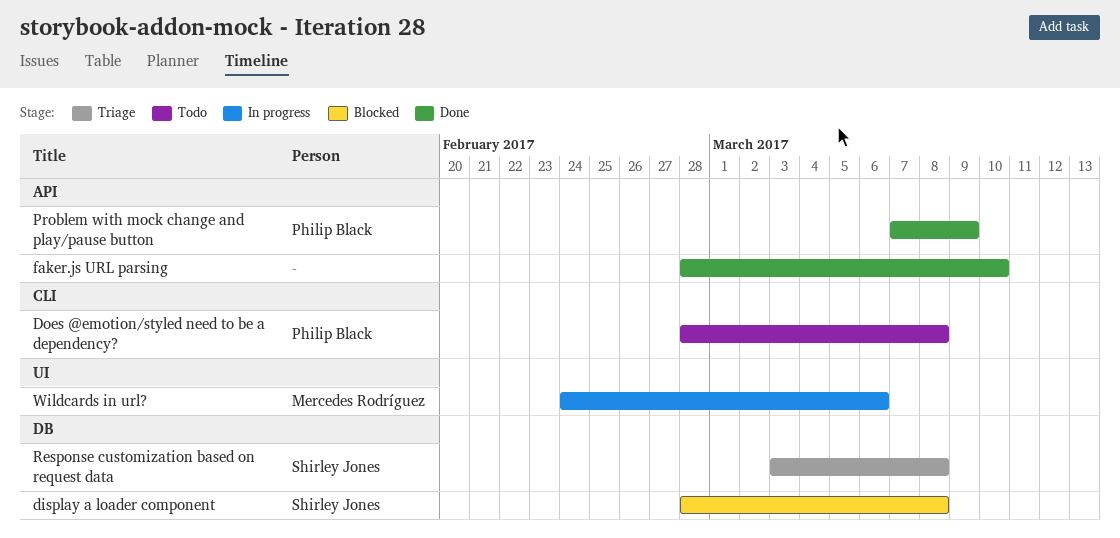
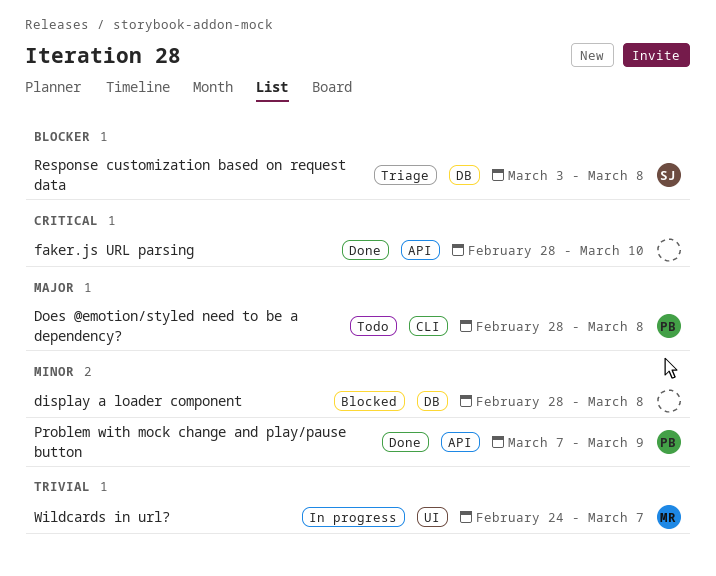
display a loader component, owner: Shirley Jones -> none
Wildcards in url?, due: Mar 6 -> Mar 7

